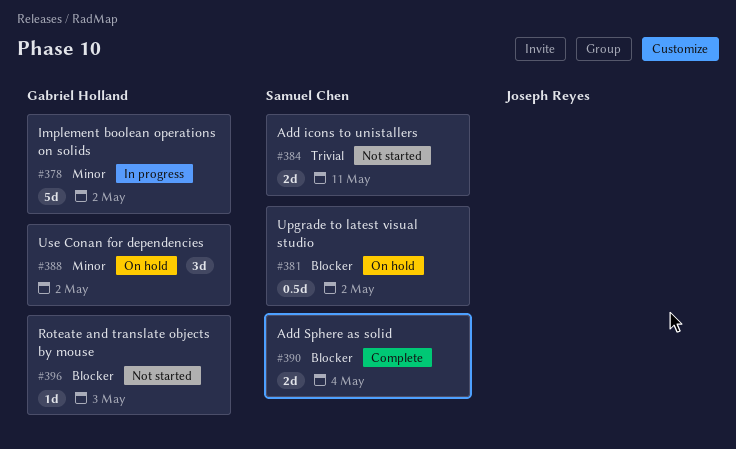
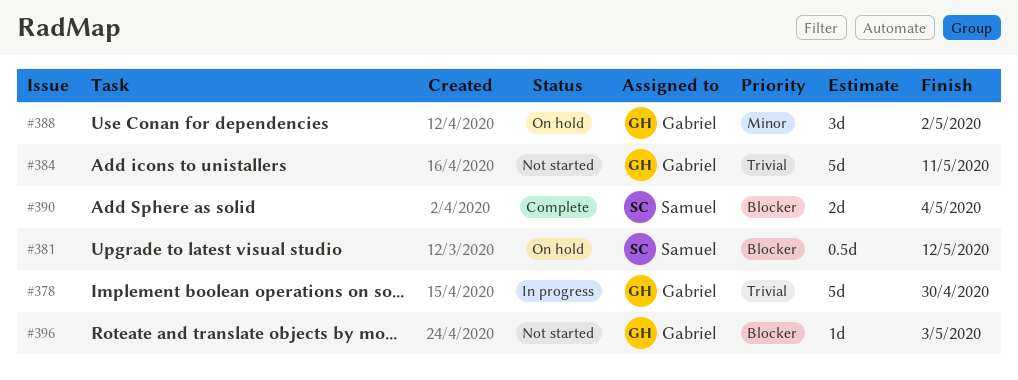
#378, priority: Minor -> Trivial
#378, due: May 2 -> Apr 30
#381, due: May 2 -> May 12
#384, owner: Samuel Chen -> Gabriel Holland
#384, estimate: 2d -> 5d

